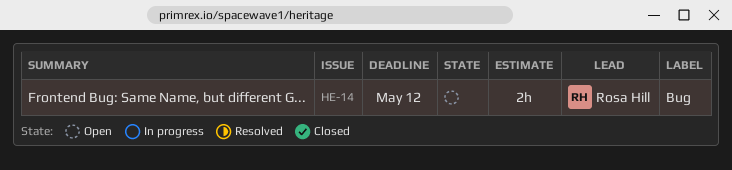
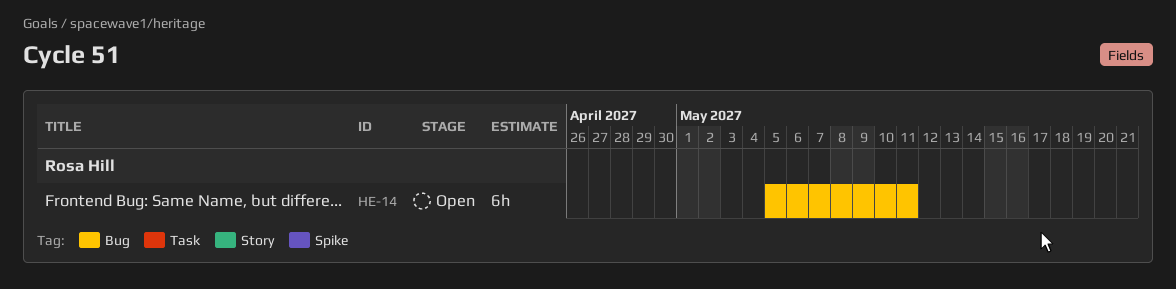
HE-14, estimate: 2h -> 6h
HE-14, due: May 12 -> May 11

